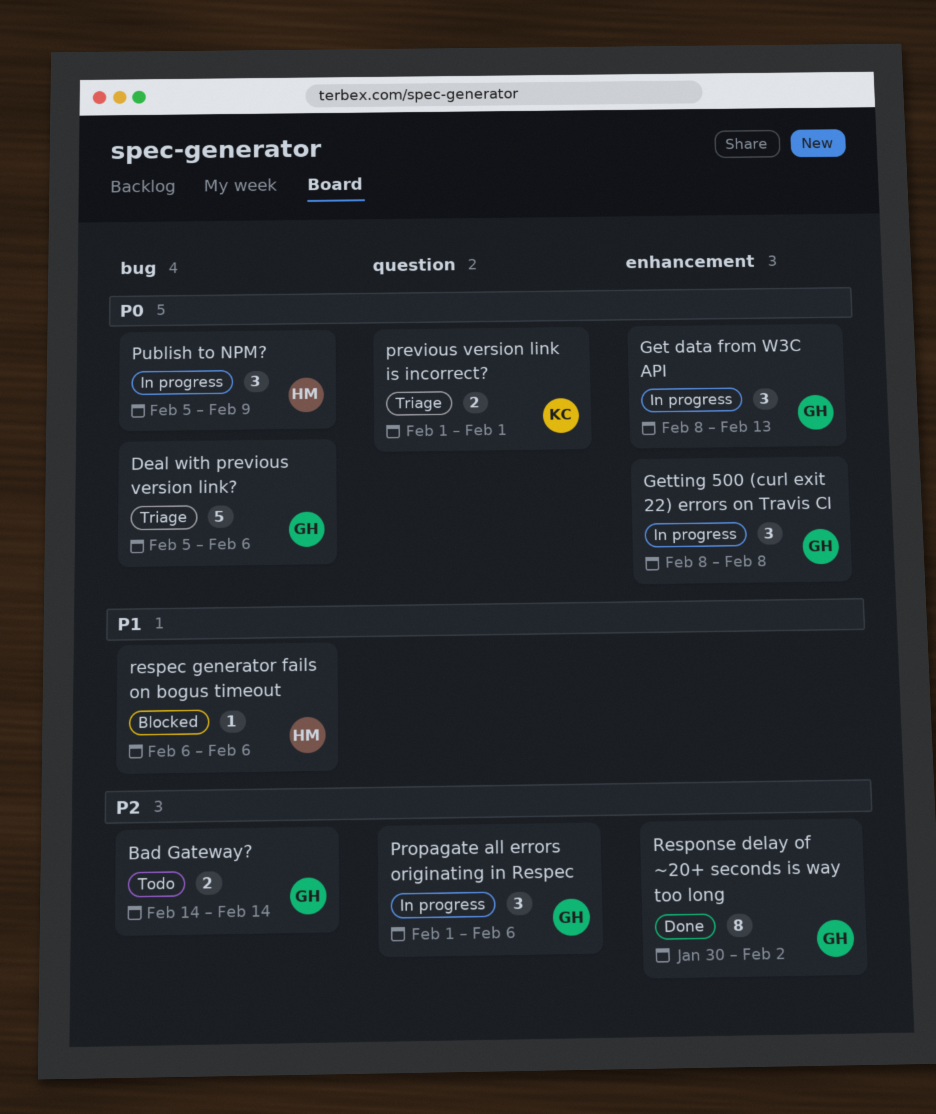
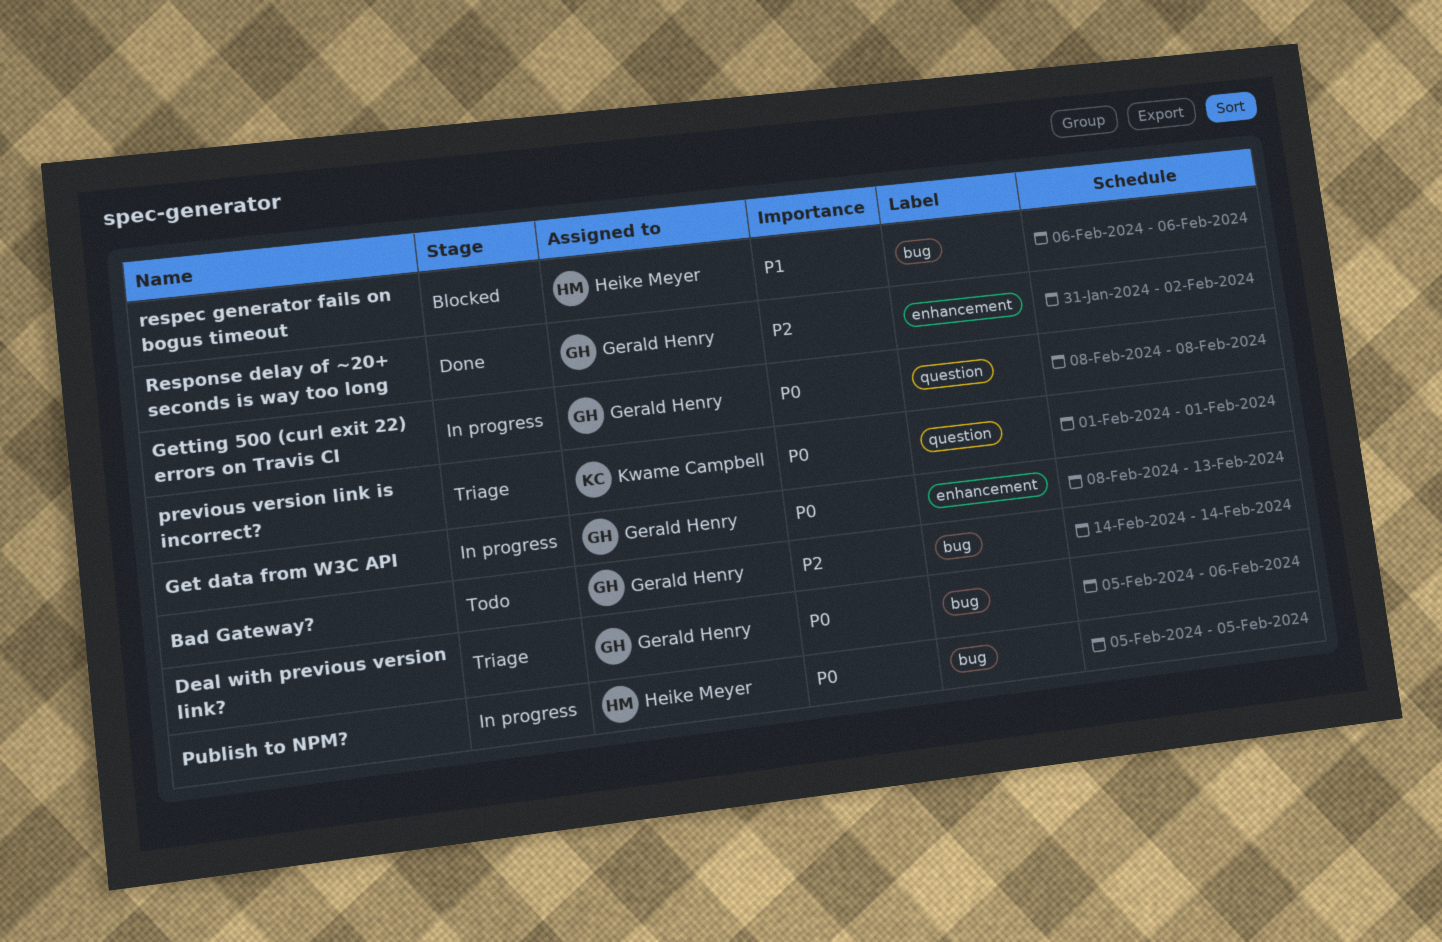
Getting 500 (curl exit 22) errors on Travis CI, label: enhancement -> question
Propagate all errors originating in Respec: present -> none
Publish to NPM?, due: Feb 9 -> Feb 5
Response delay of ~20+ seconds is way too long, start: Jan 30 -> Jan 31

